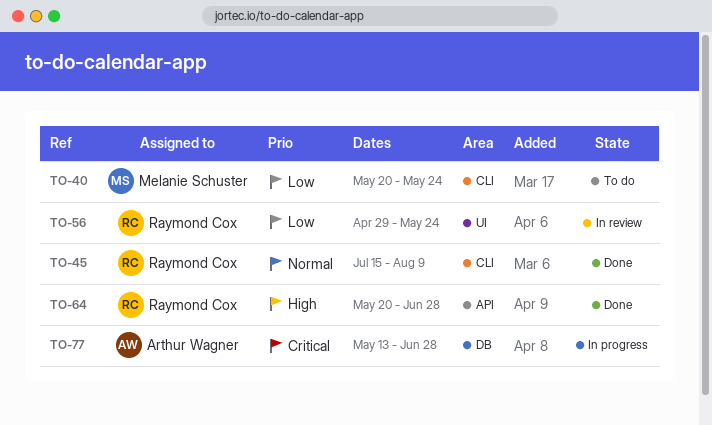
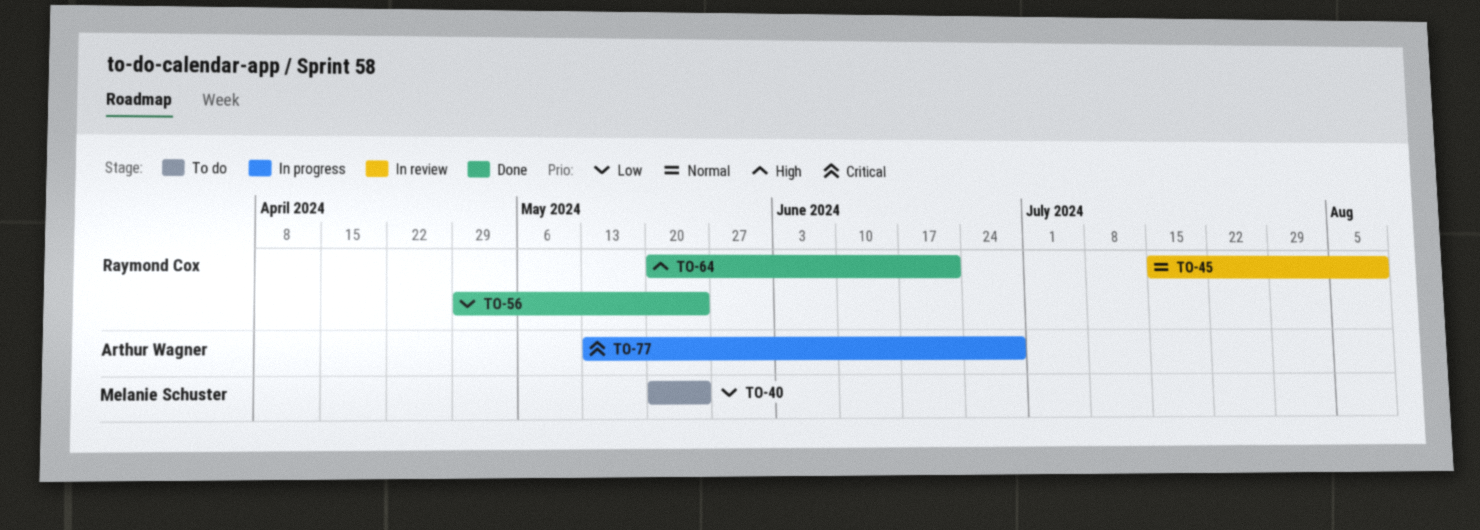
TO-45, status: Done -> In review
TO-56, status: In review -> Done
TO-64, due: Jun 28 -> Jun 21

